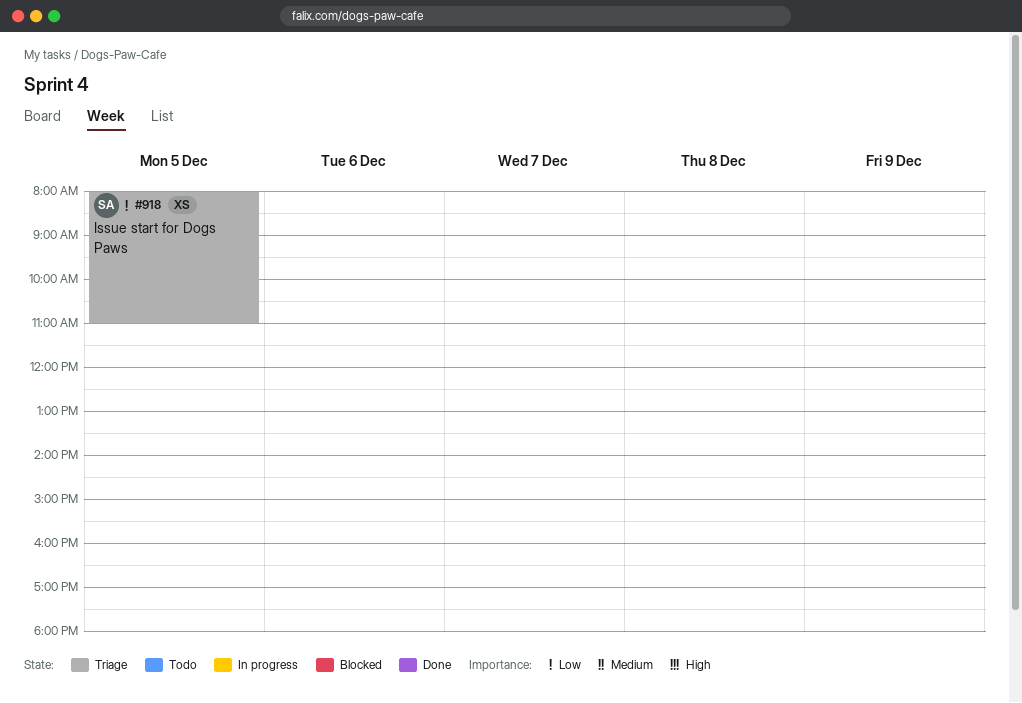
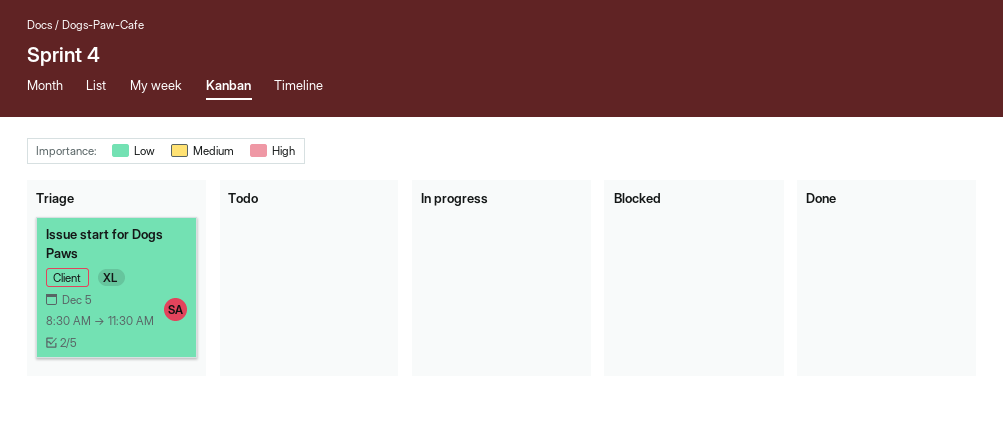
Issue start for Dogs Paws, estimate: XS -> XL
Issue start for Dogs Paws, begins: 08:00 -> 08:30
Issue start for Dogs Paws, ends: 11:00 -> 11:30

